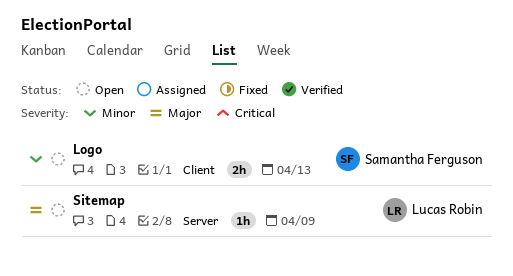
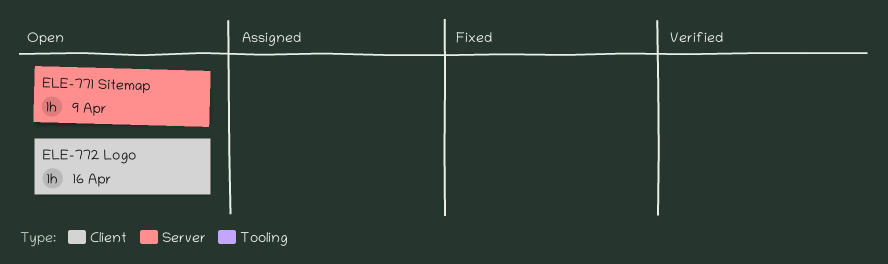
Logo, estimate: 2h -> 1h
Logo, due: Apr 13 -> Apr 16

